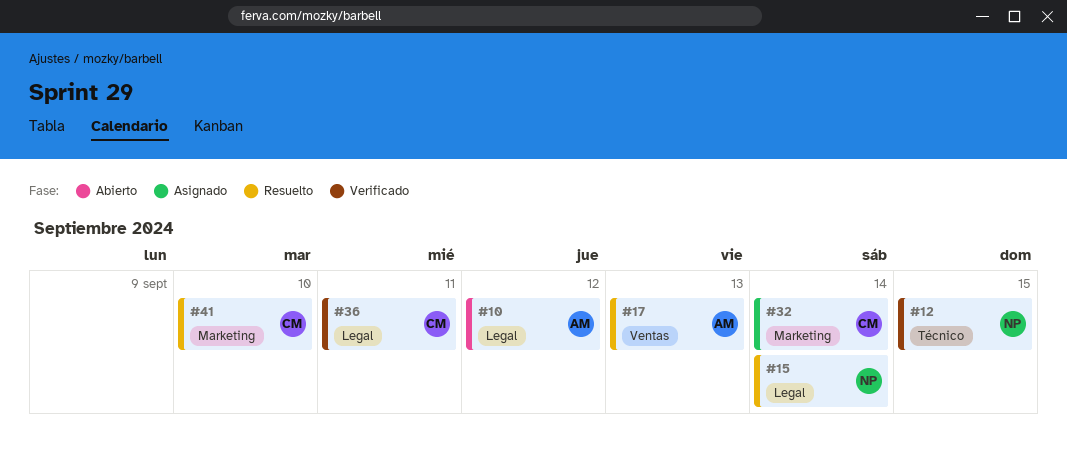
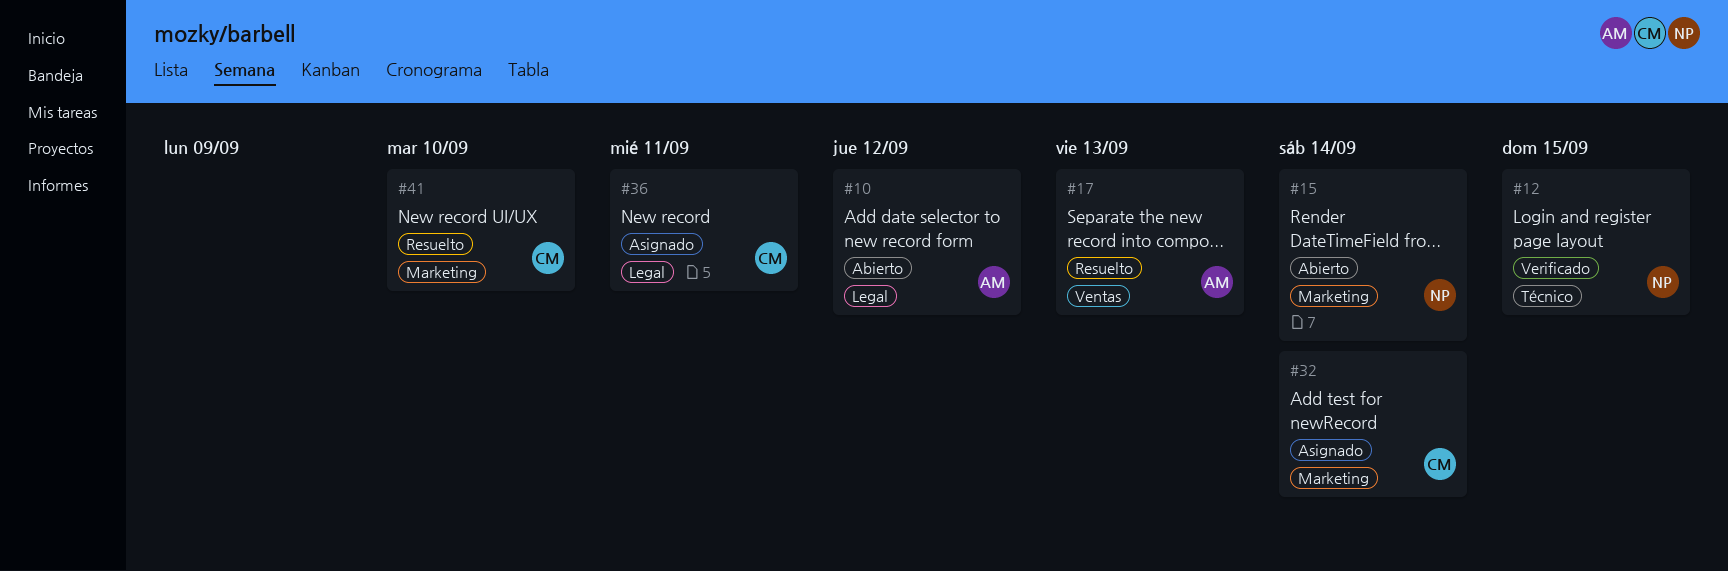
#15, status: Resuelto -> Abierto
#15, label: Legal -> Marketing
#36, status: Verificado -> Asignado

